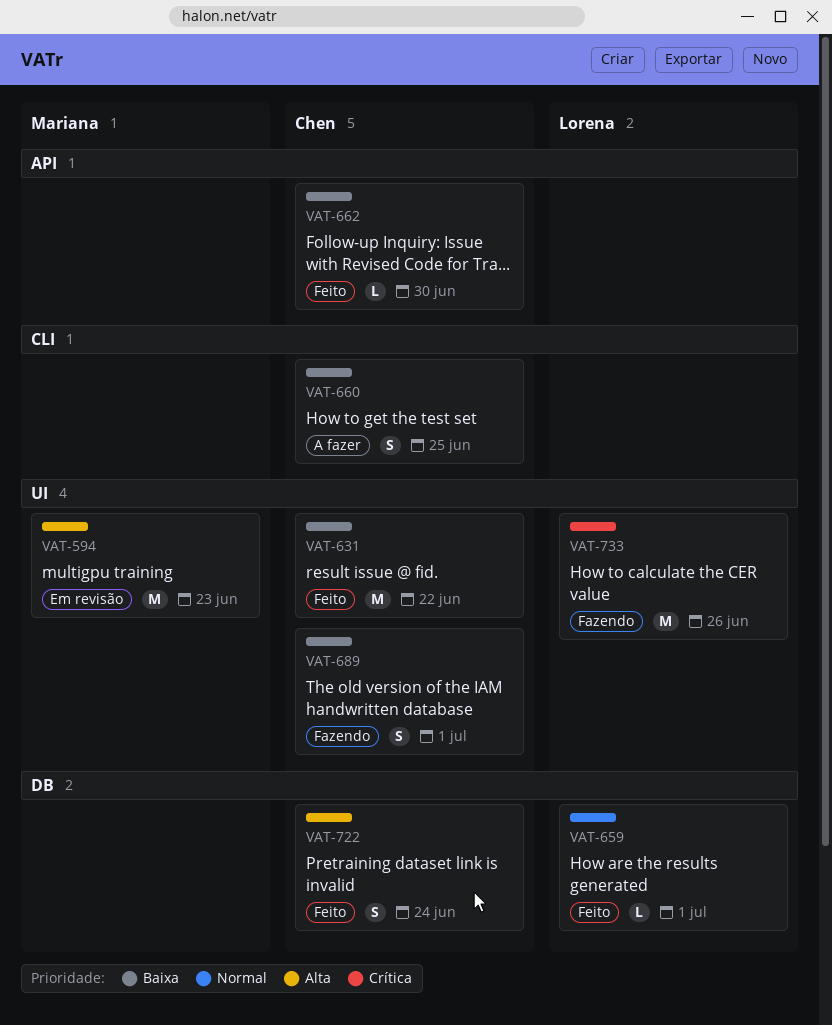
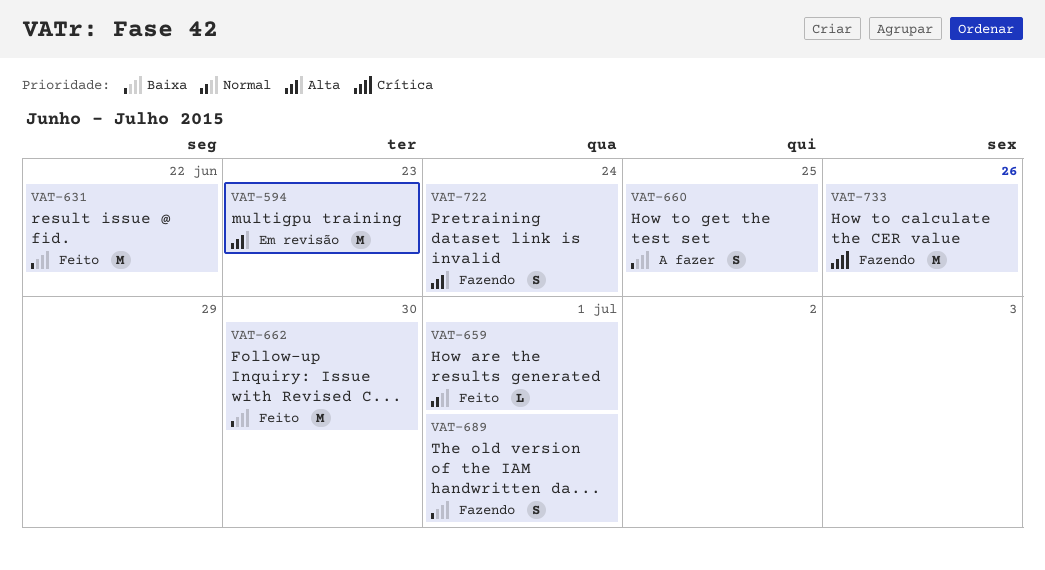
VAT-662, estimate: L -> M
VAT-722, status: Feito -> Fazendo

